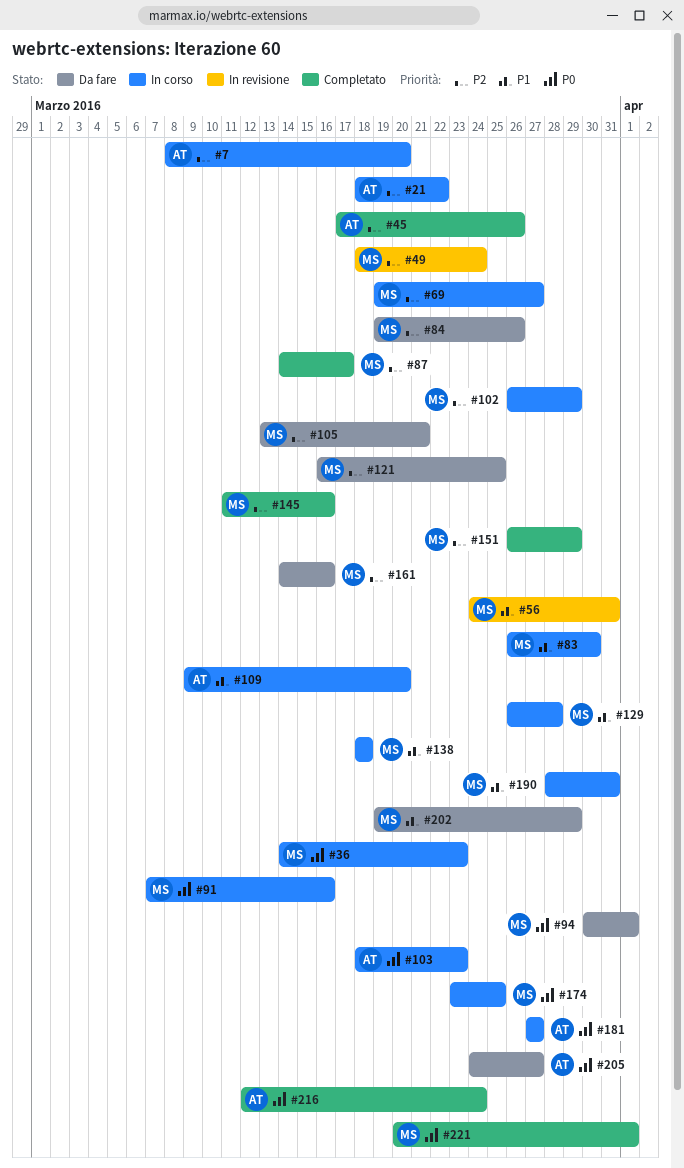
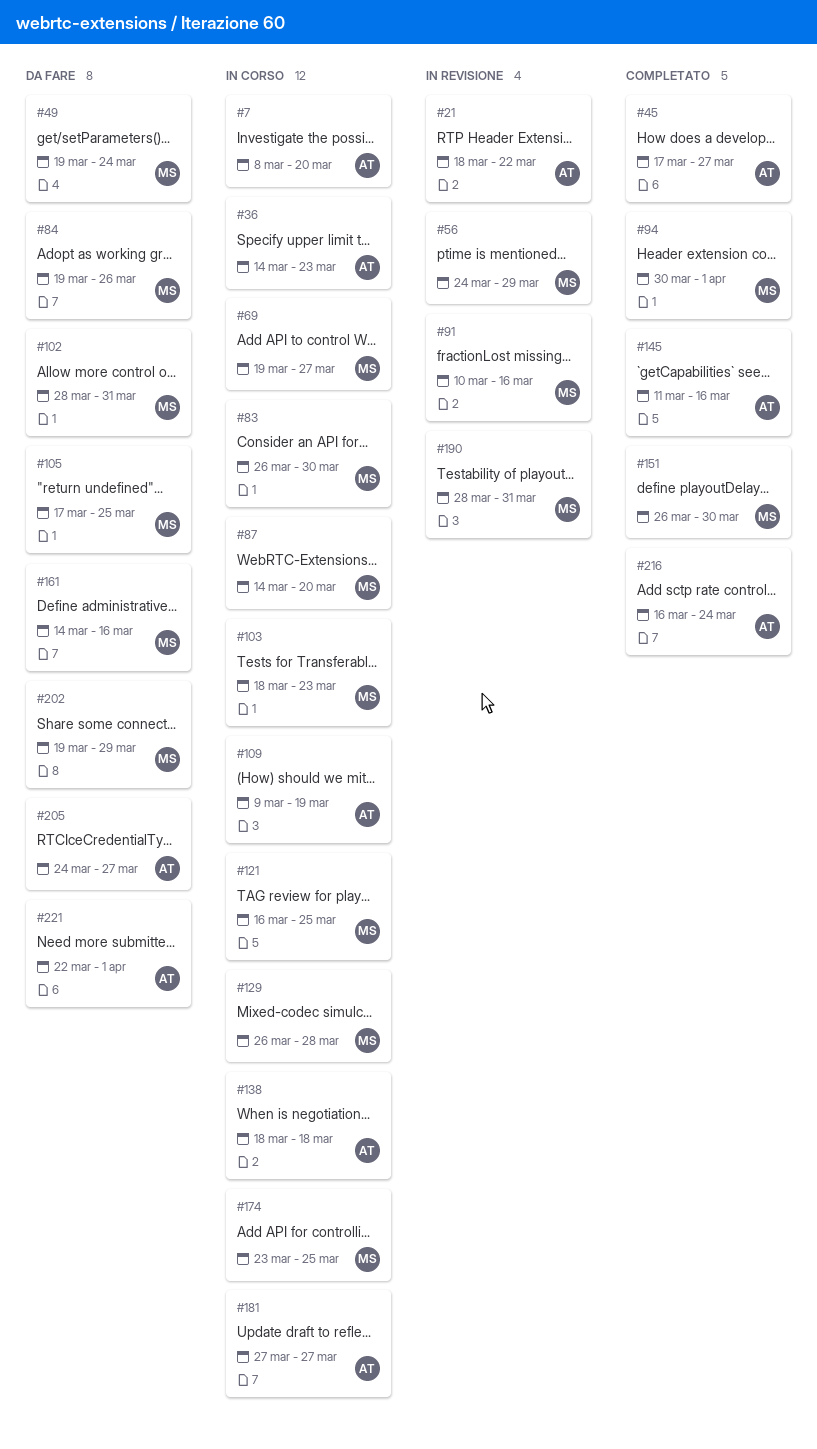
#21, status: In corso -> In revisione
#36, owner: MS -> AT
#45, due: Mar 26 -> Mar 27
#49, status: In revisione -> Da fare
#49, start: Mar 18 -> Mar 19
#56, due: Mar 31 -> Mar 29
#87, status: Completato -> In corso
#87, due: Mar 17 -> Mar 20
#91, status: In corso -> In revisione
#91, start: Mar 7 -> Mar 10
#94, status: Da fare -> Completato
#102, status: In corso -> Da fare
#102, start: Mar 26 -> Mar 28
#102, due: Mar 29 -> Mar 31
#103, owner: AT -> MS
#105, start: Mar 13 -> Mar 17
#105, due: Mar 21 -> Mar 25
#109, due: Mar 20 -> Mar 19
#121, status: Da fare -> In corso
#138, owner: MS -> AT
#145, owner: MS -> AT
#151, due: Mar 29 -> Mar 30
#190, status: In corso -> In revisione
#216, start: Mar 12 -> Mar 16
#221, status: Completato -> Da fare
#221, owner: MS -> AT
#221, start: Mar 20 -> Mar 22

